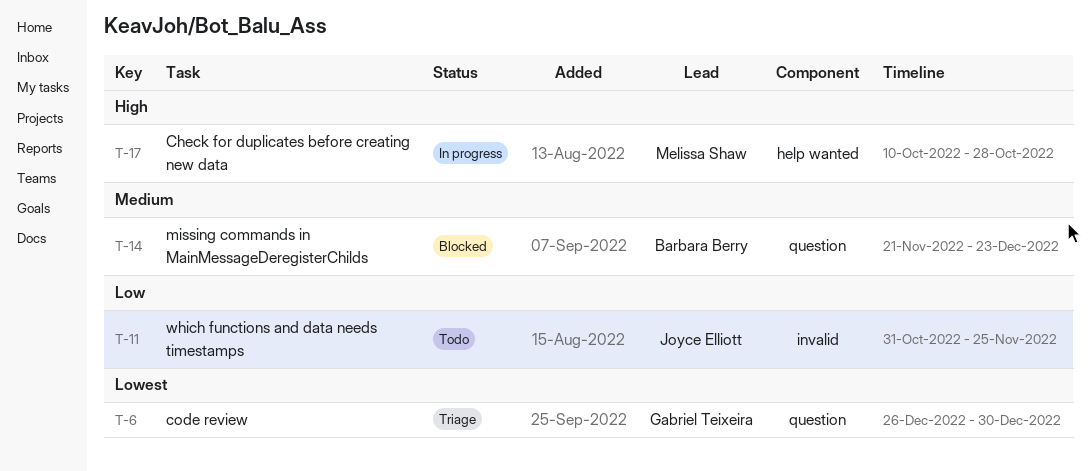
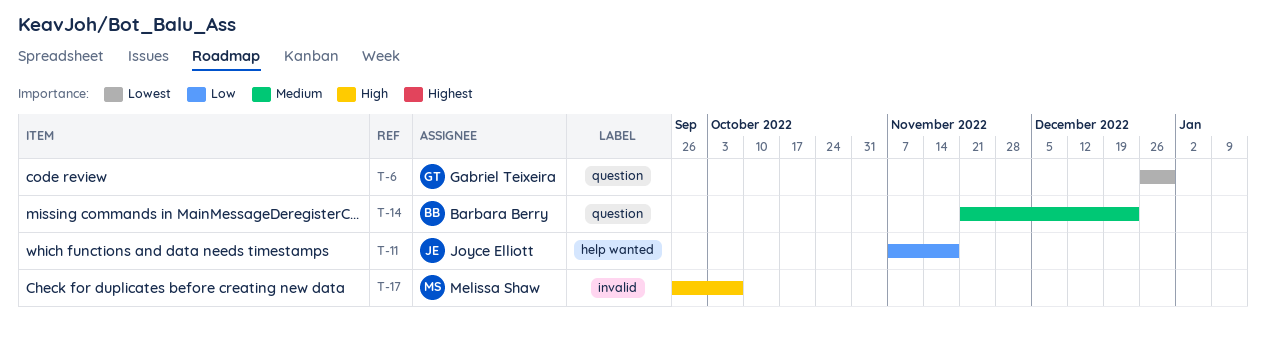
T-11, label: invalid -> help wanted
T-11, start: Oct 31 -> Nov 7
T-11, due: Nov 25 -> Nov 18
T-17, label: help wanted -> invalid
T-17, start: Oct 10 -> Sep 26
T-17, due: Oct 28 -> Oct 7

